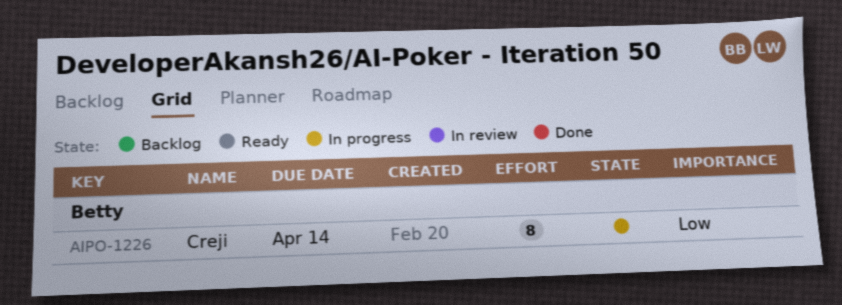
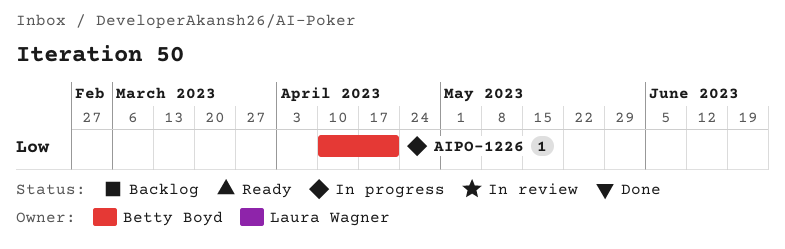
AIPO-1226, estimate: 8 -> 1
AIPO-1226, due: Apr 14 -> Apr 21

